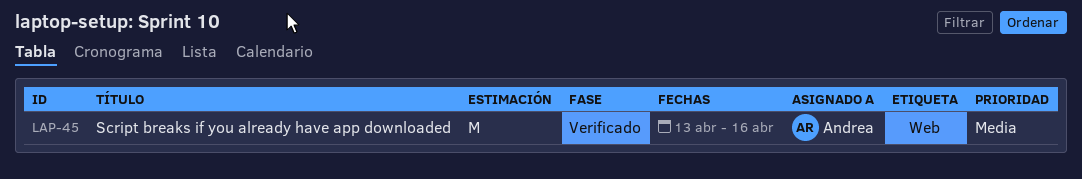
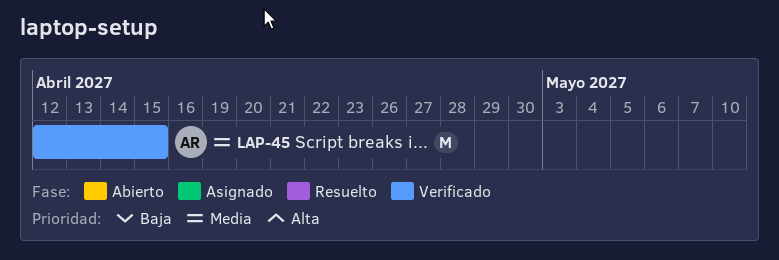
LAP-45, start: Apr 13 -> Apr 12
LAP-45, due: Apr 16 -> Apr 15

